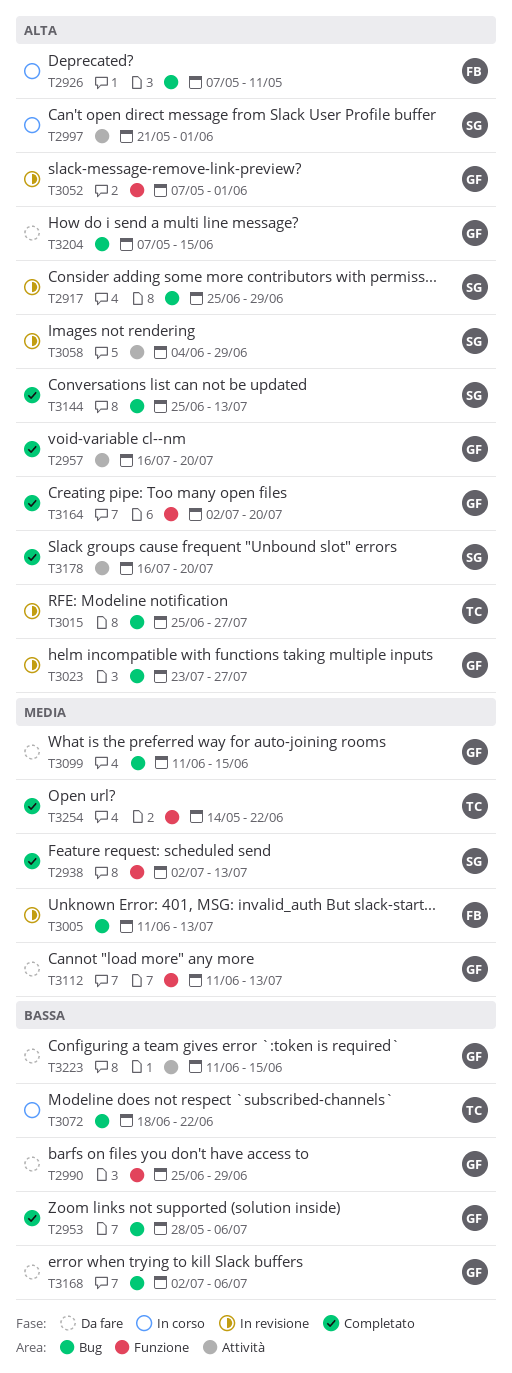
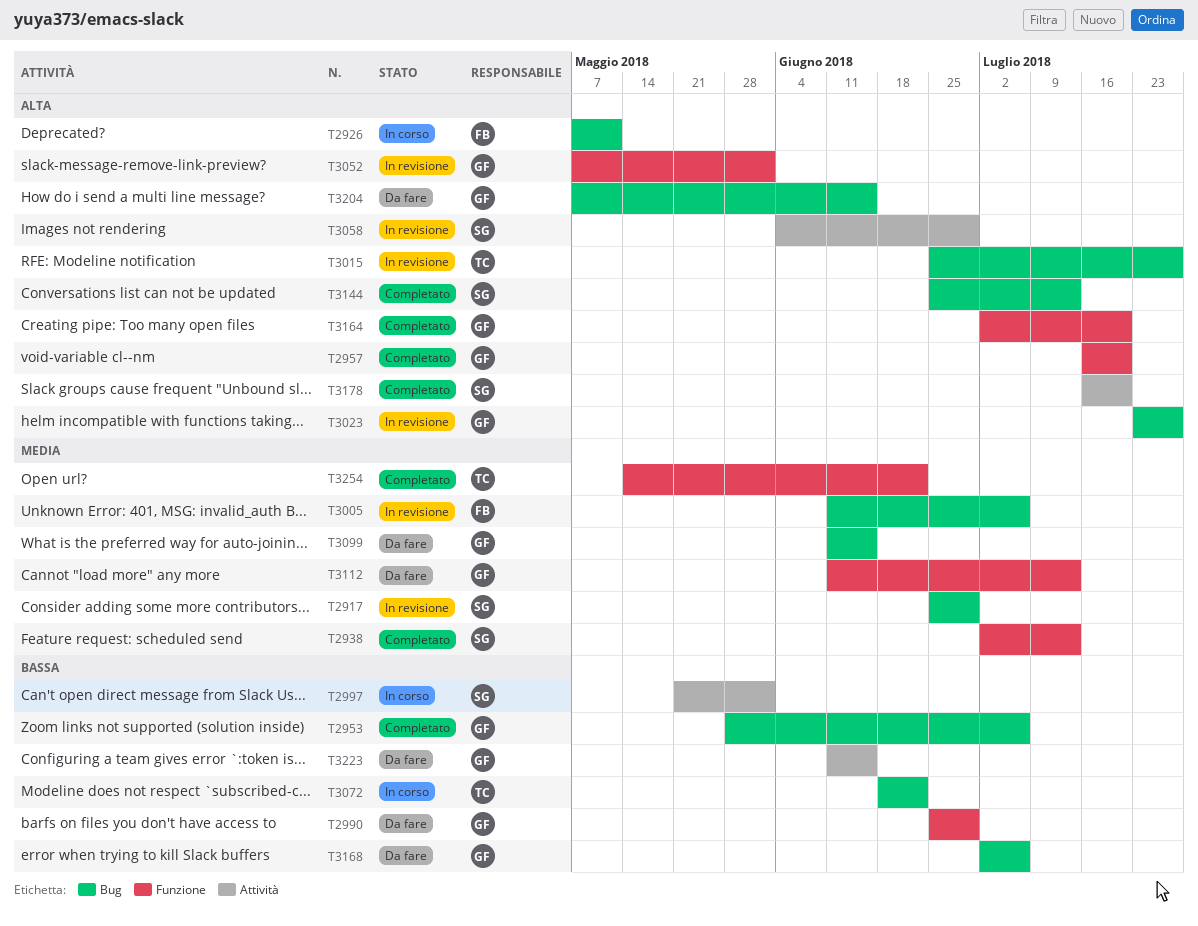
T2917, priority: Alta -> Media
T2957, label: Attività -> Funzione
T2997, priority: Alta -> Bassa
T3005, due: Jul 13 -> Jul 6

